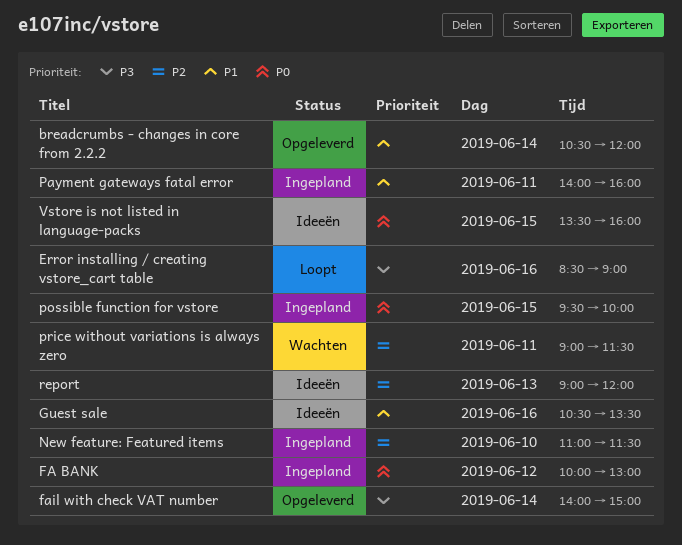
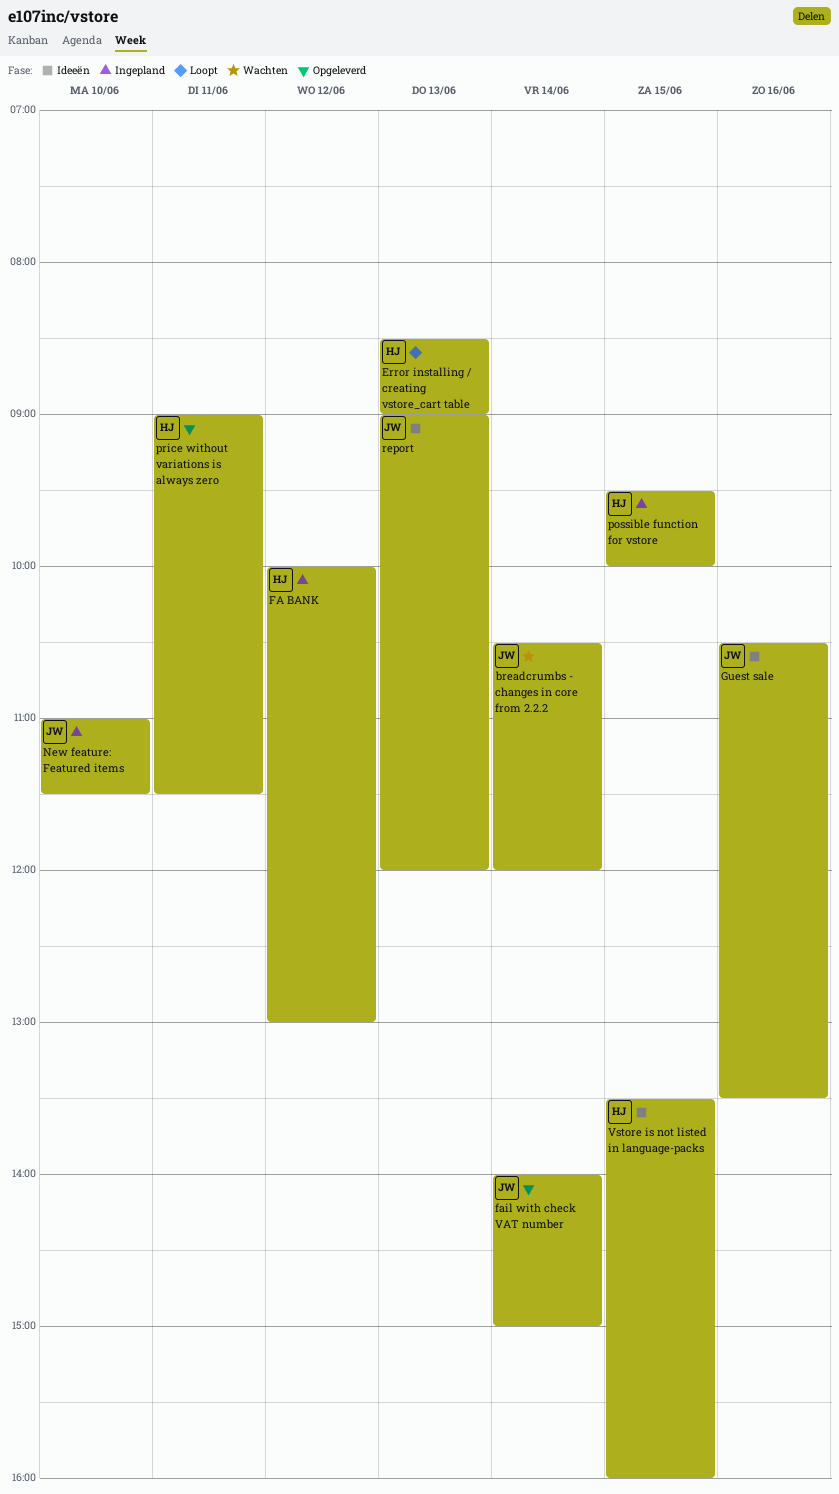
breadcrumbs - changes in core from 2.2.2, status: Opgeleverd -> Wachten
Error installing / creating vstore_cart table, day: Jun 16 -> Jun 13
Payment gateways fatal error: present -> none
price without variations is always zero, status: Wachten -> Opgeleverd

